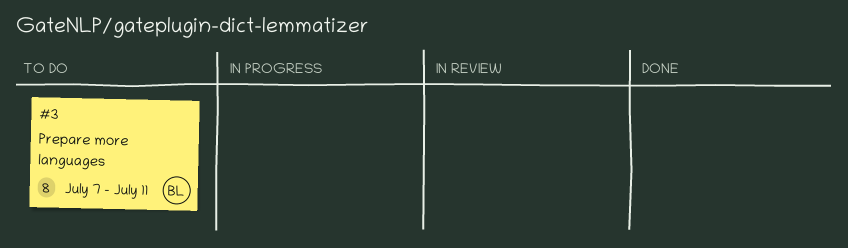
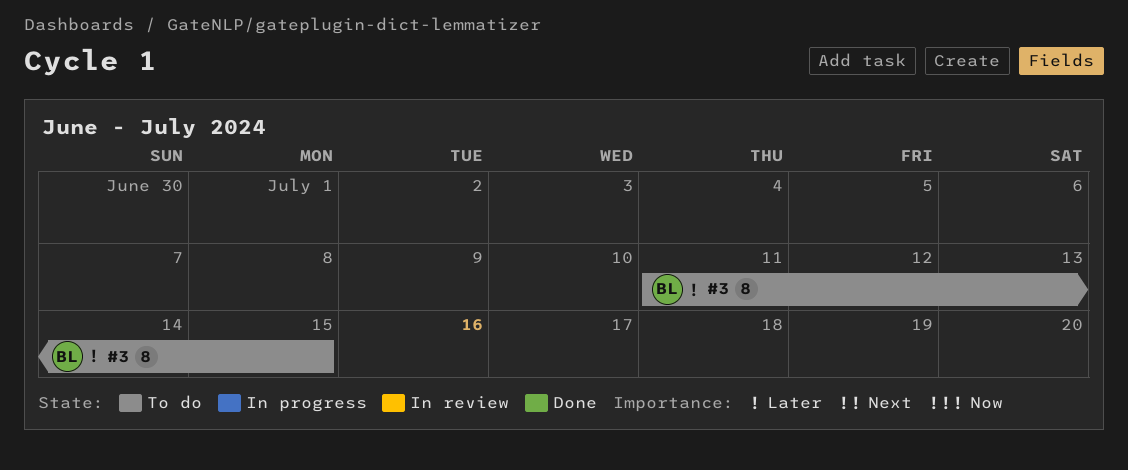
#3, start: Jul 7 -> Jul 11
#3, due: Jul 11 -> Jul 15

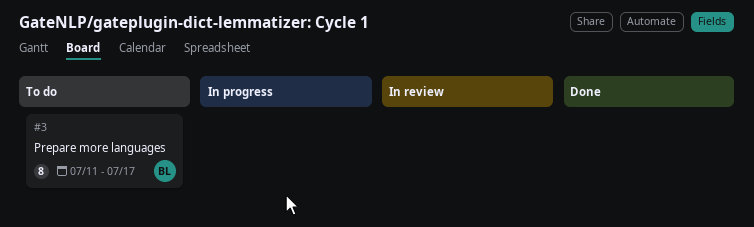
#3, due: Jul 15 -> Jul 17

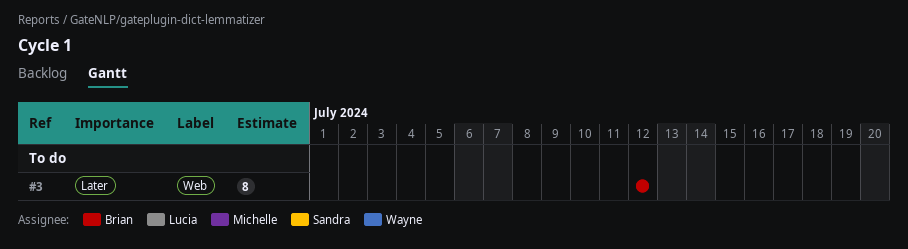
#3, start: Jul 11 -> Jul 12
#3, due: Jul 17 -> Jul 12

